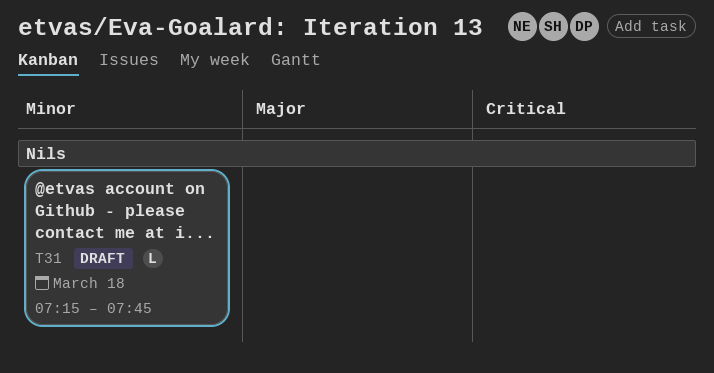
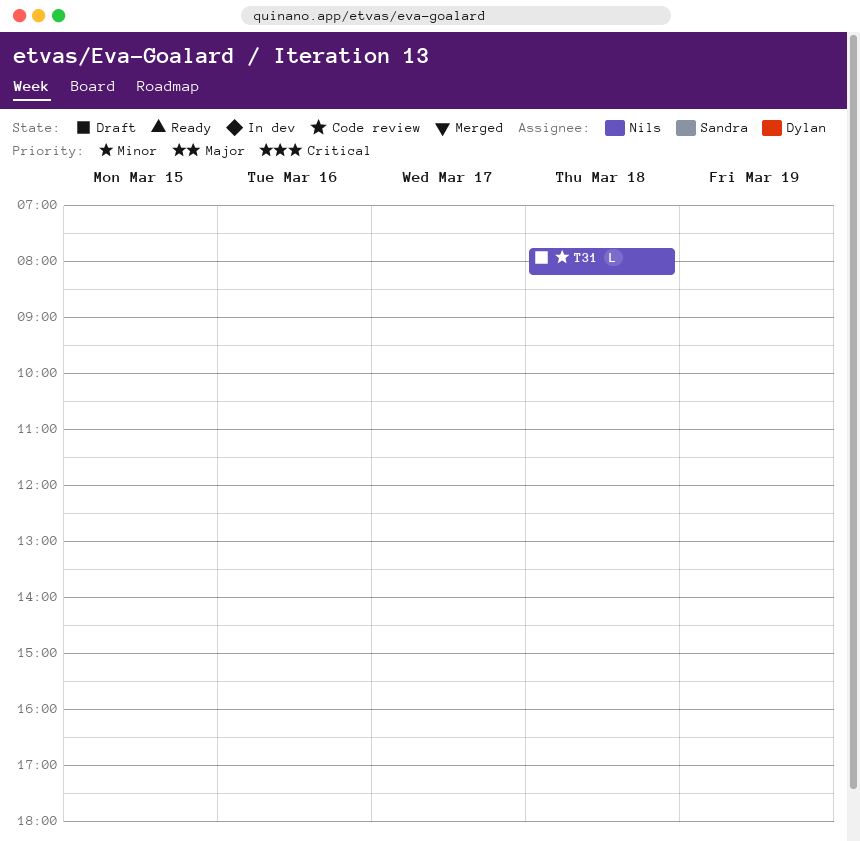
T31, begins: 07:15 -> 07:45
T31, ends: 07:45 -> 08:15

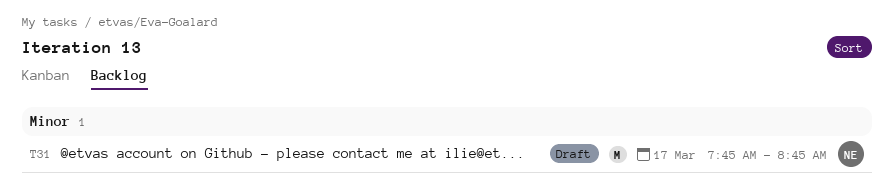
T31, estimate: L -> M
T31, day: Mar 18 -> Mar 17
T31, ends: 08:15 -> 08:45

